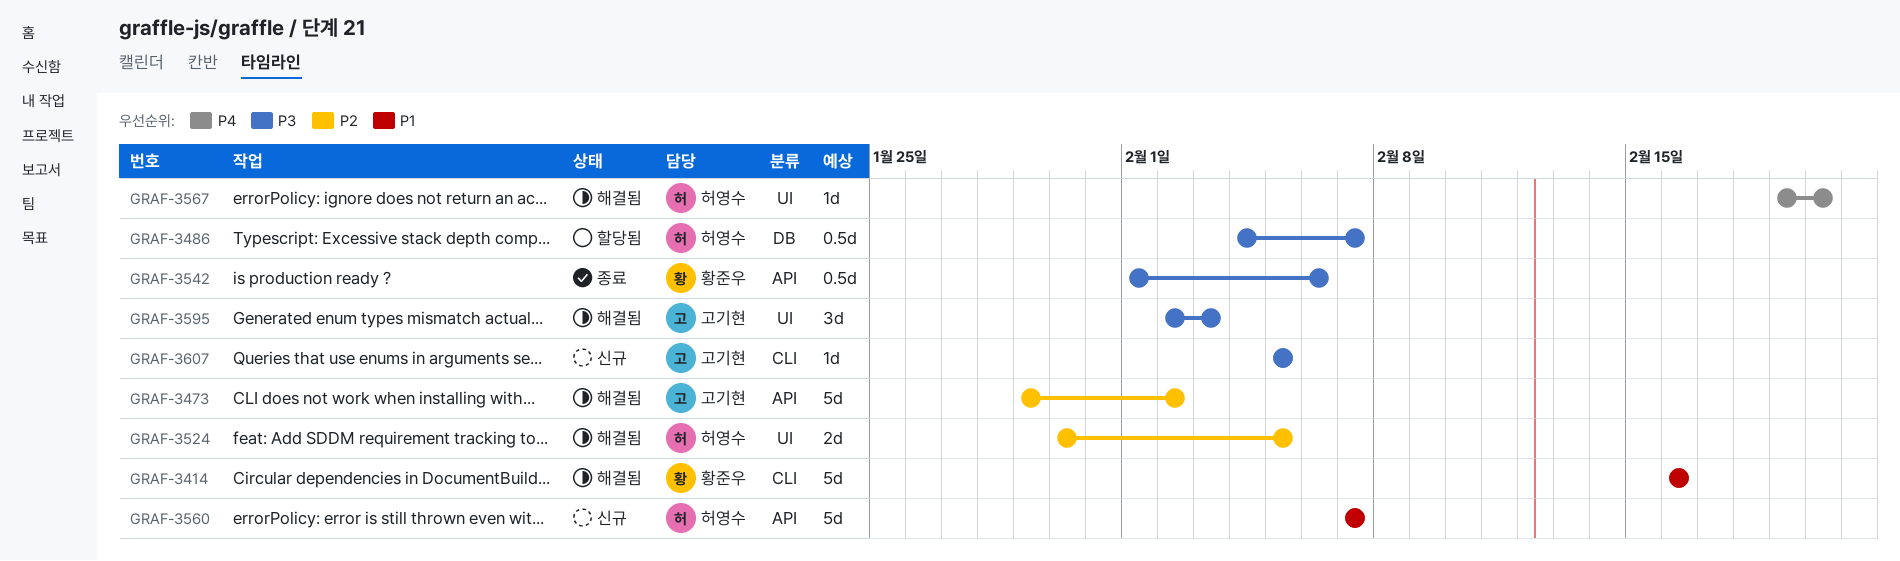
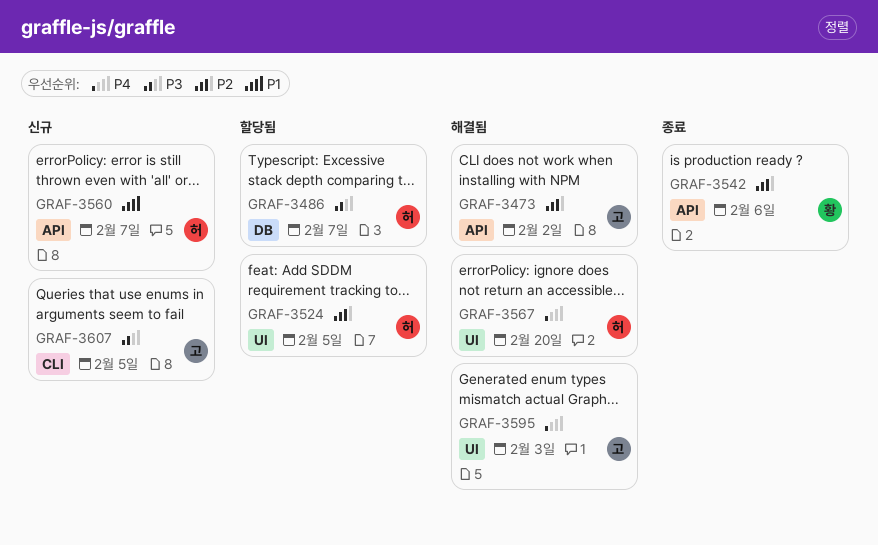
GRAF-3414: present -> none
GRAF-3524, status: 해결됨 -> 할당됨
GRAF-3542, priority: P3 -> P2
GRAF-3595, priority: P3 -> P4

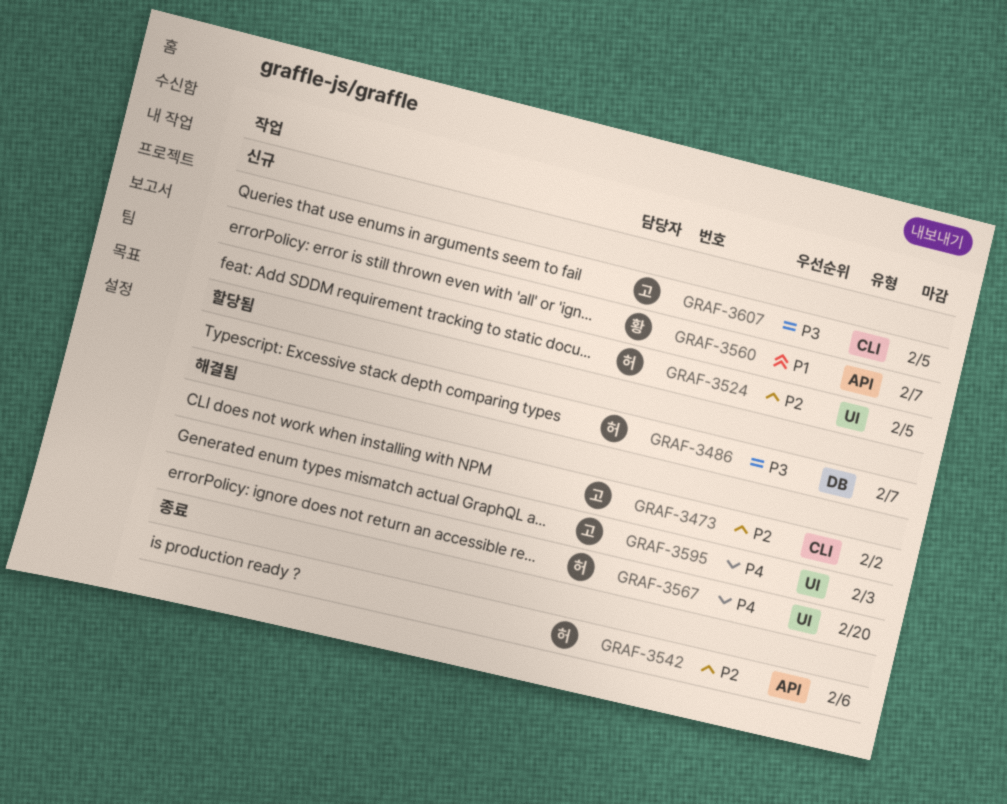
GRAF-3473, label: API -> CLI
GRAF-3524, status: 할당됨 -> 신규
GRAF-3542, owner: 황 -> 허
GRAF-3560, owner: 허 -> 황

